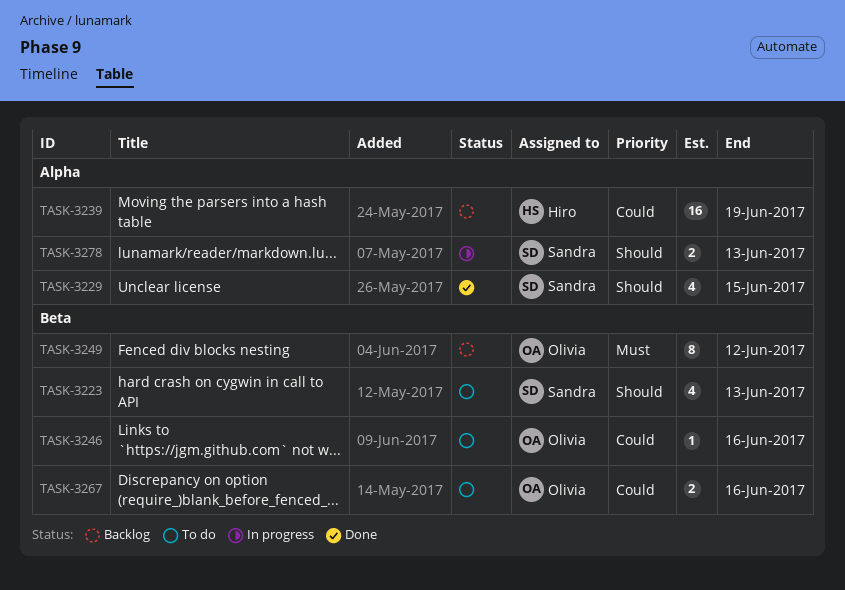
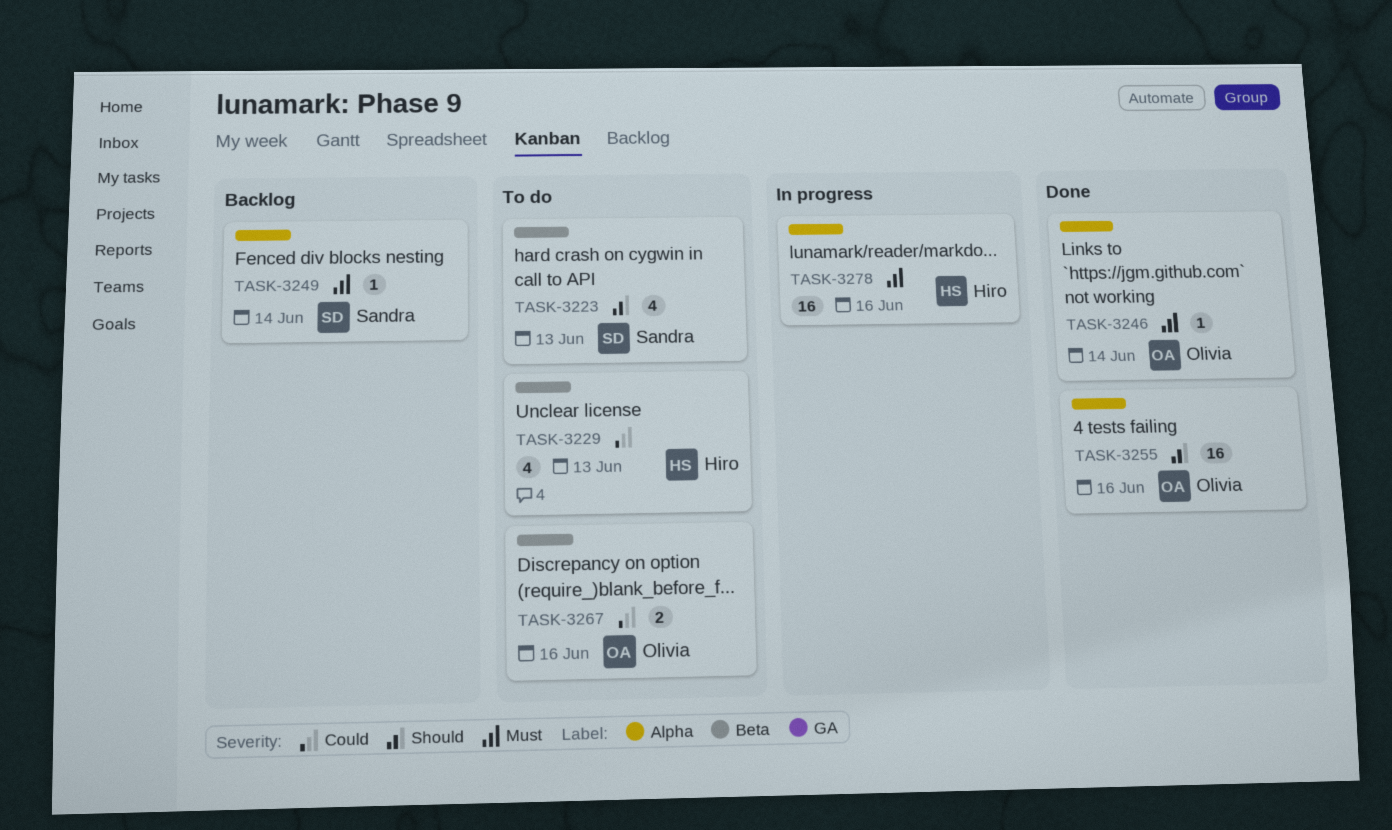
TASK-3229, status: Done -> To do
TASK-3229, owner: Sandra -> Hiro
TASK-3229, priority: Should -> Could
TASK-3229, label: Alpha -> Beta
TASK-3229, due: Jun 15 -> Jun 13
TASK-3239: present -> none
TASK-3246, status: To do -> Done
TASK-3246, priority: Could -> Must
TASK-3246, label: Beta -> Alpha
TASK-3246, due: Jun 16 -> Jun 14
TASK-3249, owner: Olivia -> Sandra
TASK-3249, label: Beta -> Alpha
TASK-3249, estimate: 8 -> 1
TASK-3249, due: Jun 12 -> Jun 14
TASK-3255: none -> present
TASK-3278, owner: Sandra -> Hiro
TASK-3278, priority: Should -> Must
TASK-3278, estimate: 2 -> 16
TASK-3278, due: Jun 13 -> Jun 16

